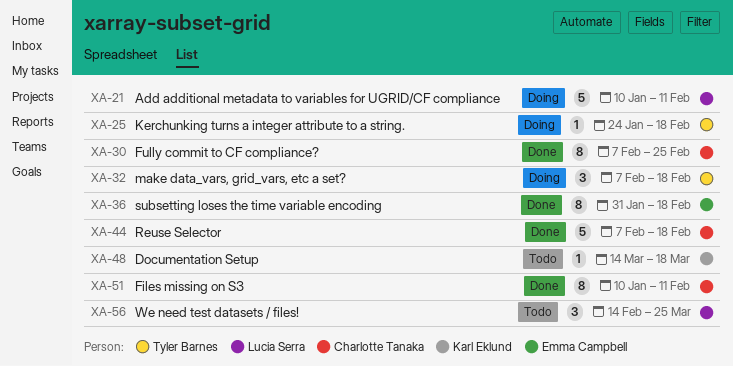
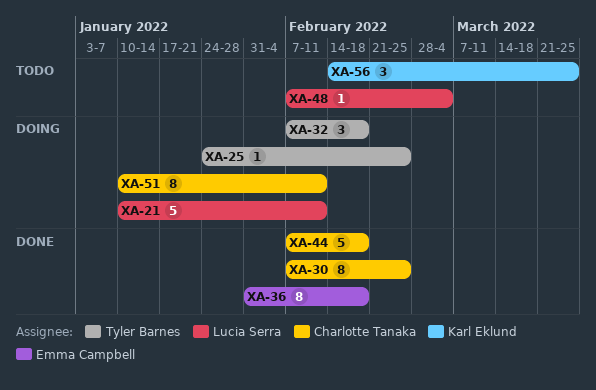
XA-25, due: Feb 18 -> Feb 25
XA-48, owner: Karl Eklund -> Lucia Serra
XA-48, start: Mar 14 -> Feb 7
XA-48, due: Mar 18 -> Mar 4
XA-51, status: Done -> Doing
XA-56, owner: Lucia Serra -> Karl Eklund

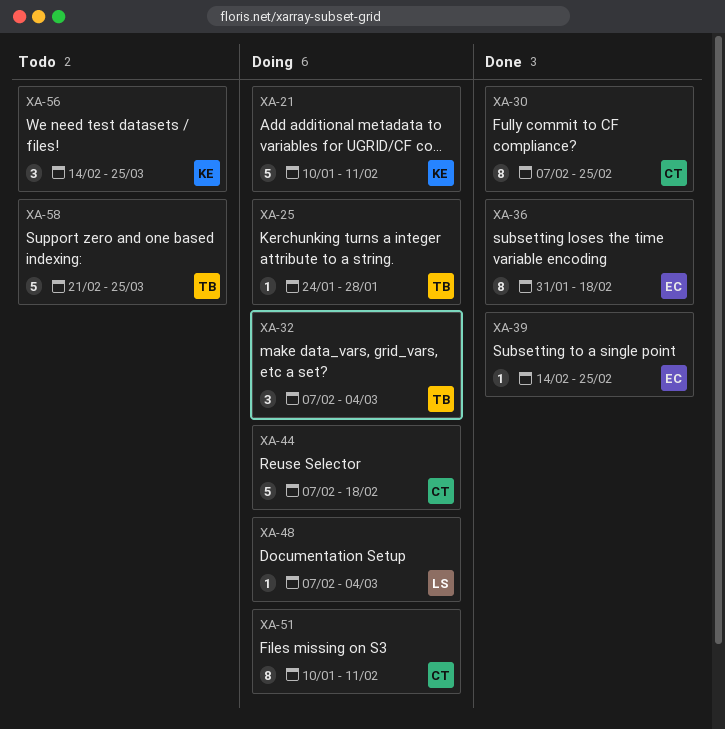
XA-21, owner: Lucia Serra -> Karl Eklund
XA-25, due: Feb 25 -> Jan 28
XA-32, due: Feb 18 -> Mar 4
XA-39: none -> present
XA-44, status: Done -> Doing
XA-48, status: Todo -> Doing
XA-58: none -> present

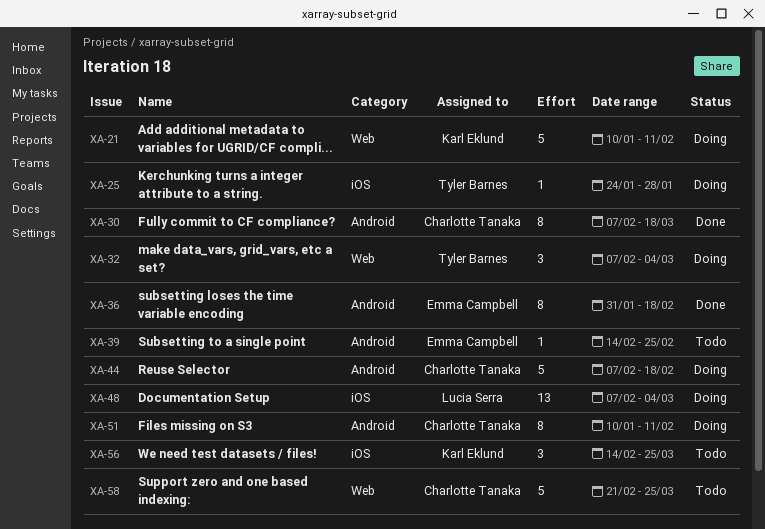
XA-30, due: Feb 25 -> Mar 18
XA-39, status: Done -> Todo
XA-48, estimate: 1 -> 13
XA-58, owner: Tyler Barnes -> Charlotte Tanaka

